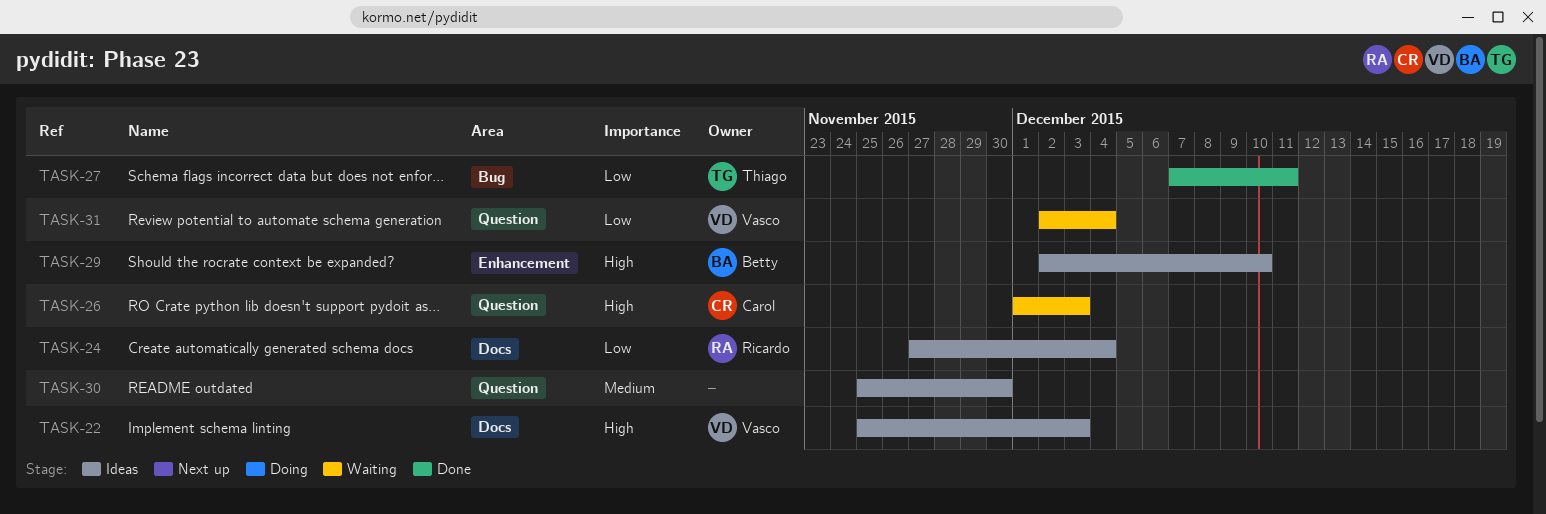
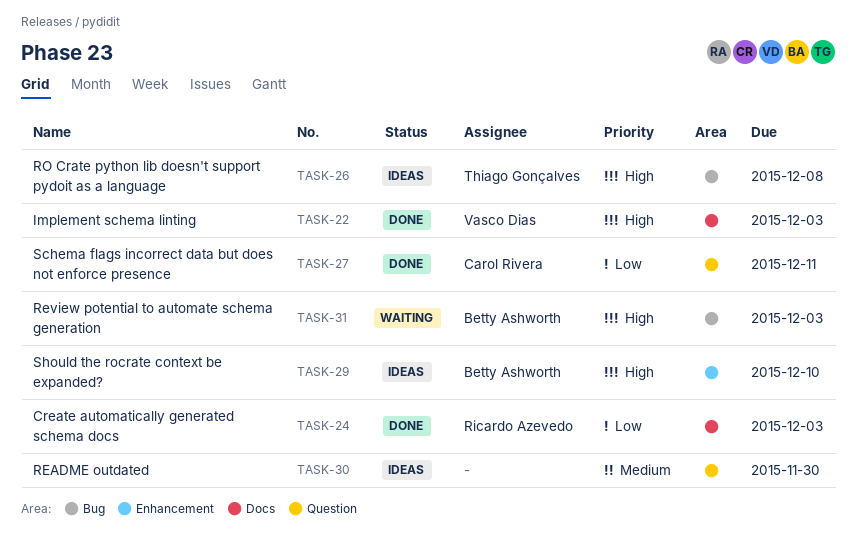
TASK-22, status: Ideas -> Done
TASK-24, status: Ideas -> Done
TASK-24, due: Dec 4 -> Dec 3
TASK-26, status: Waiting -> Ideas
TASK-26, owner: Carol Rivera -> Thiago Gonçalves
TASK-26, label: Question -> Bug
TASK-26, due: Dec 3 -> Dec 8
TASK-27, owner: Thiago Gonçalves -> Carol Rivera
TASK-27, label: Bug -> Question
TASK-31, owner: Vasco Dias -> Betty Ashworth
TASK-31, priority: Low -> High
TASK-31, label: Question -> Bug
TASK-31, due: Dec 4 -> Dec 3

